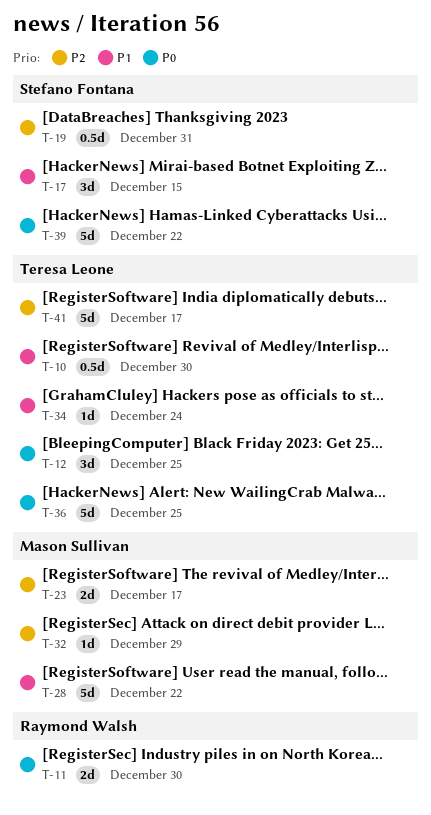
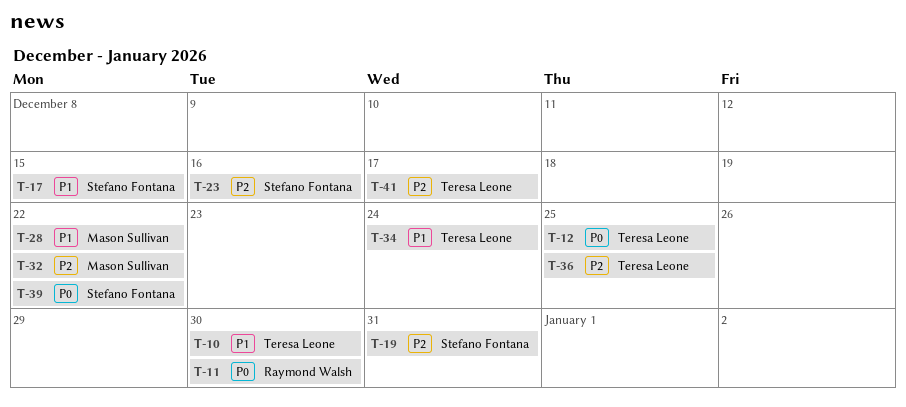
T-23, owner: Mason Sullivan -> Stefano Fontana
T-23, due: Dec 17 -> Dec 16
T-32, due: Dec 29 -> Dec 22
T-36, priority: P0 -> P2

